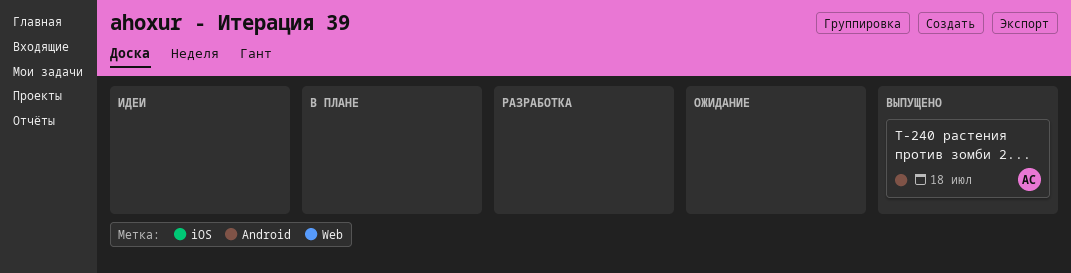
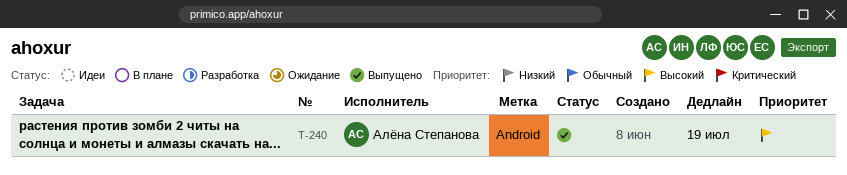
T-240, due: Jul 18 -> Jul 19

